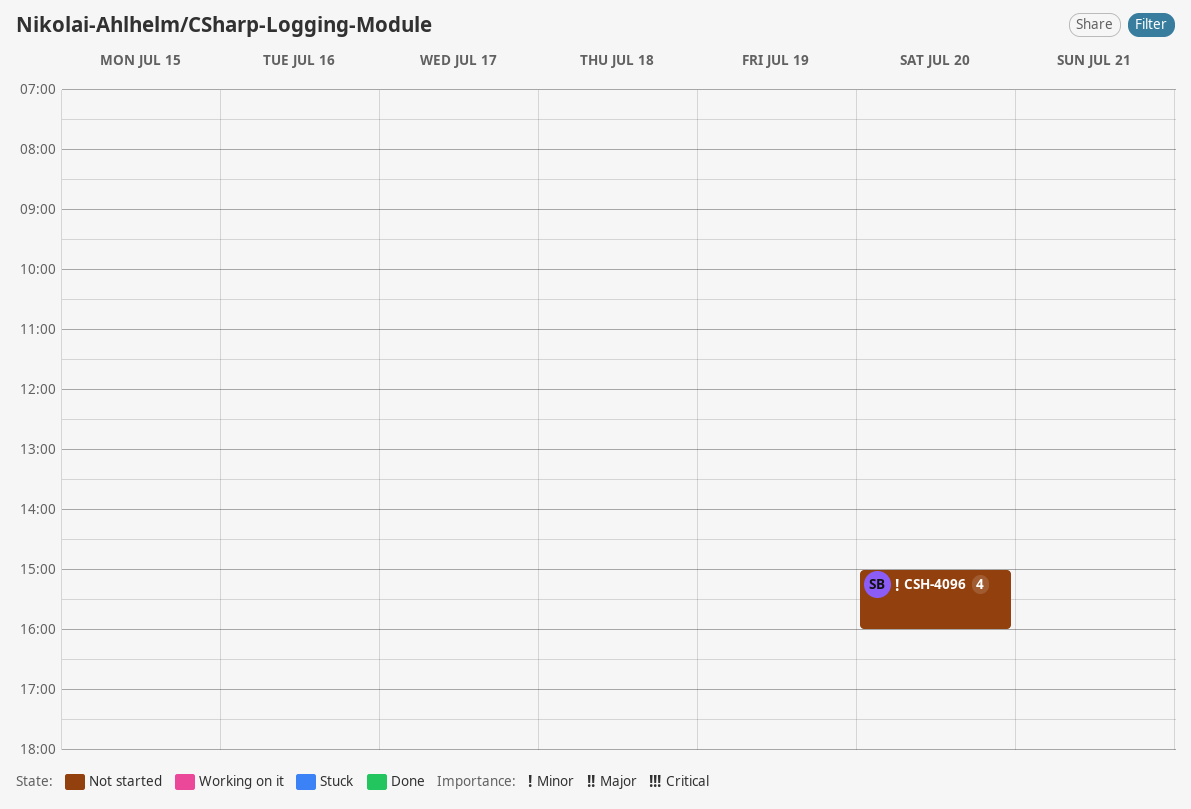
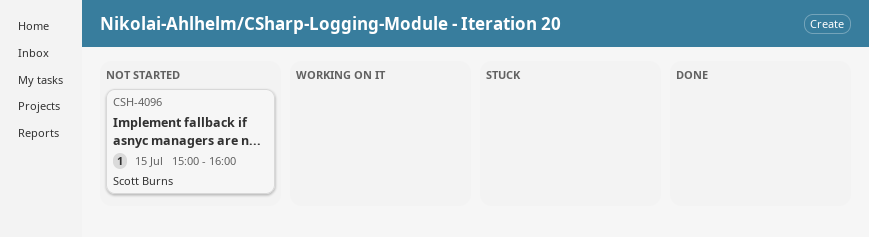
CSH-4096, estimate: 4 -> 1
CSH-4096, day: Jul 20 -> Jul 15

